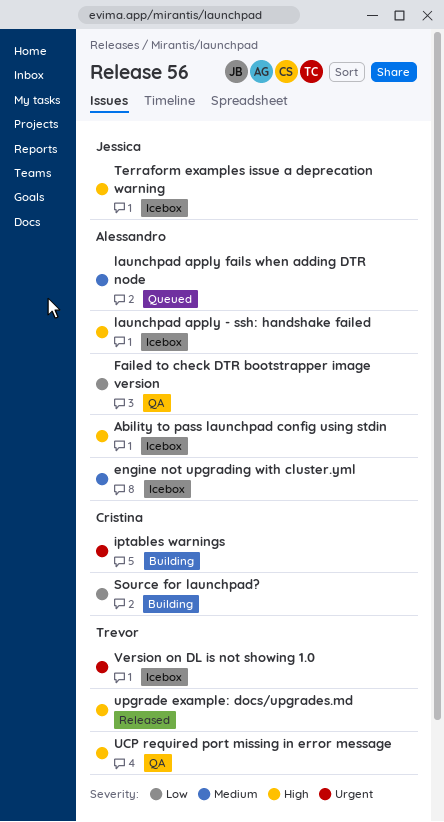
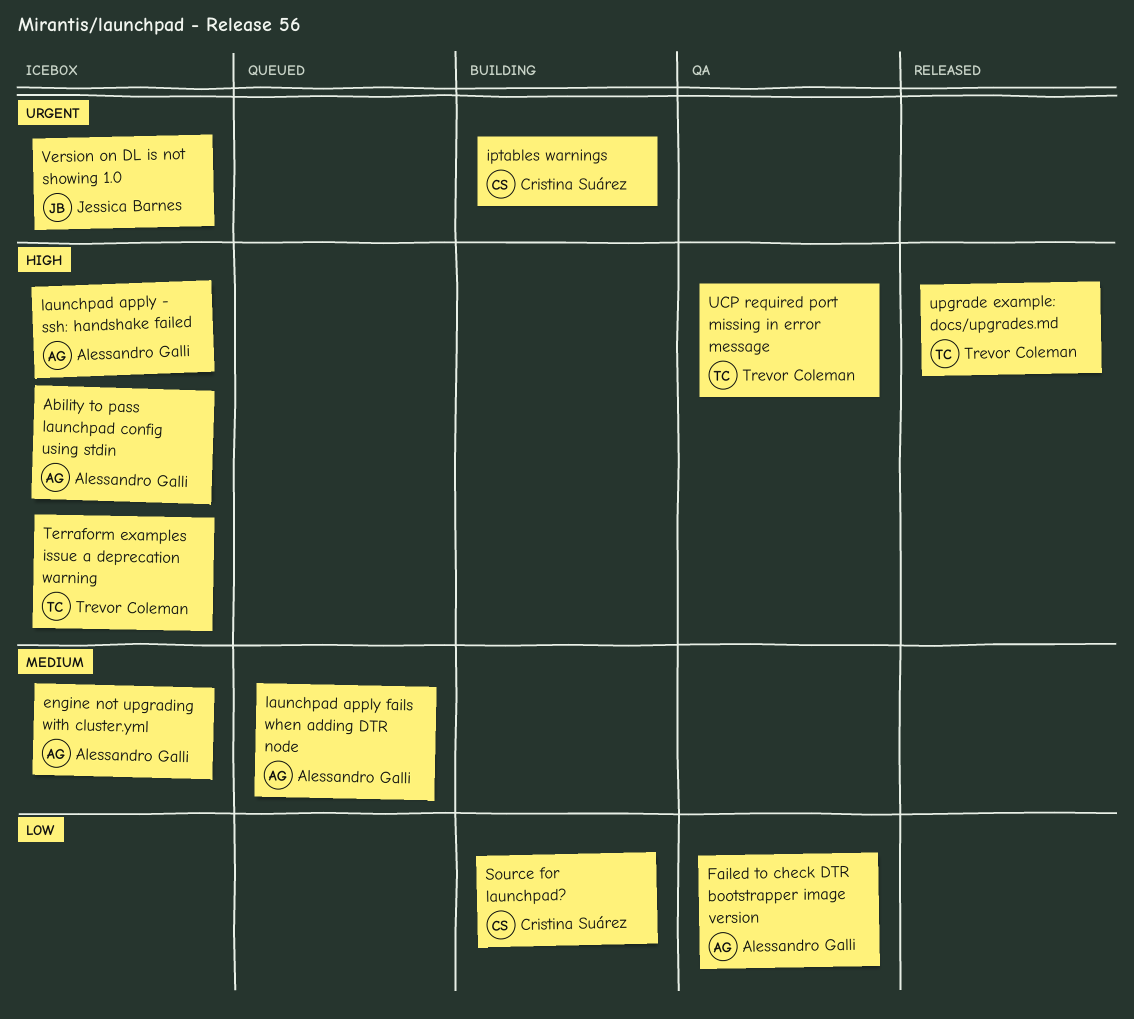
Terraform examples issue a deprecation warning, owner: Jessica Barnes -> Trevor Coleman
Version on DL is not showing 1.0, owner: Trevor Coleman -> Jessica Barnes

